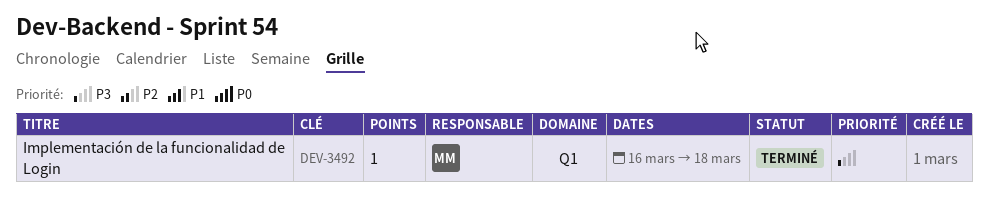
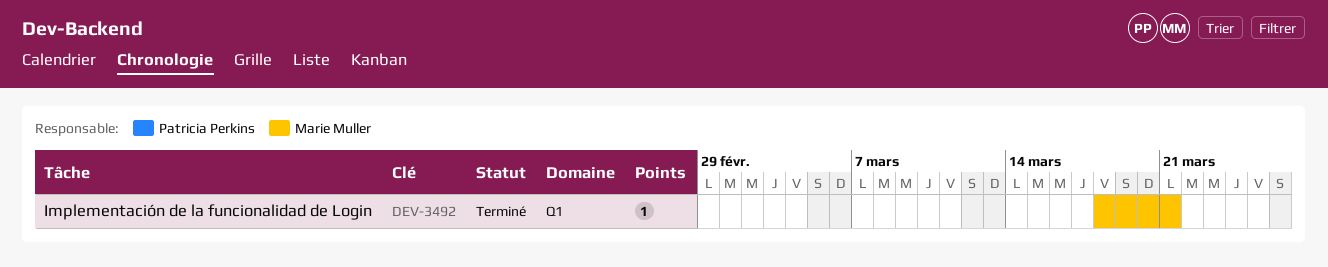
DEV-3492, start: Mar 16 -> Mar 18
DEV-3492, due: Mar 18 -> Mar 21

